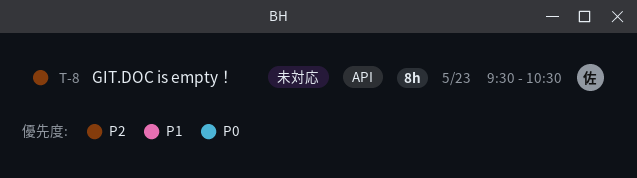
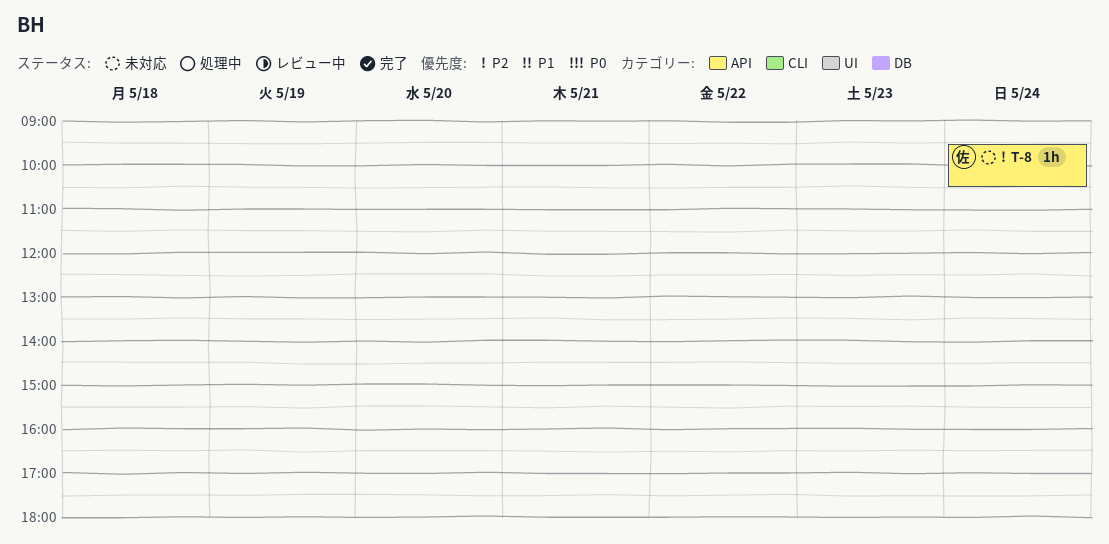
T-8, estimate: 8h -> 1h
T-8, day: May 23 -> May 24

